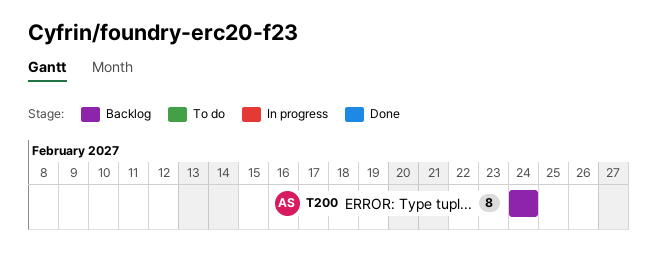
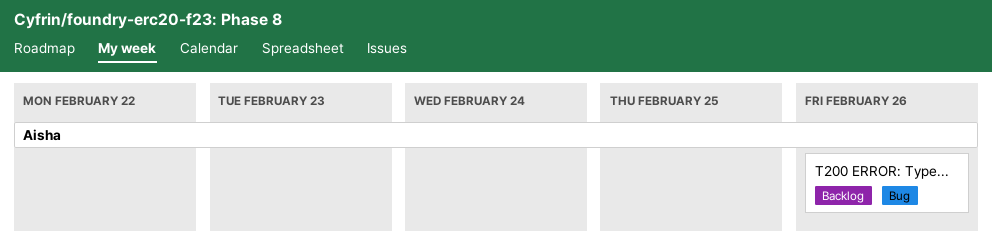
T200, due: Feb 24 -> Feb 26

